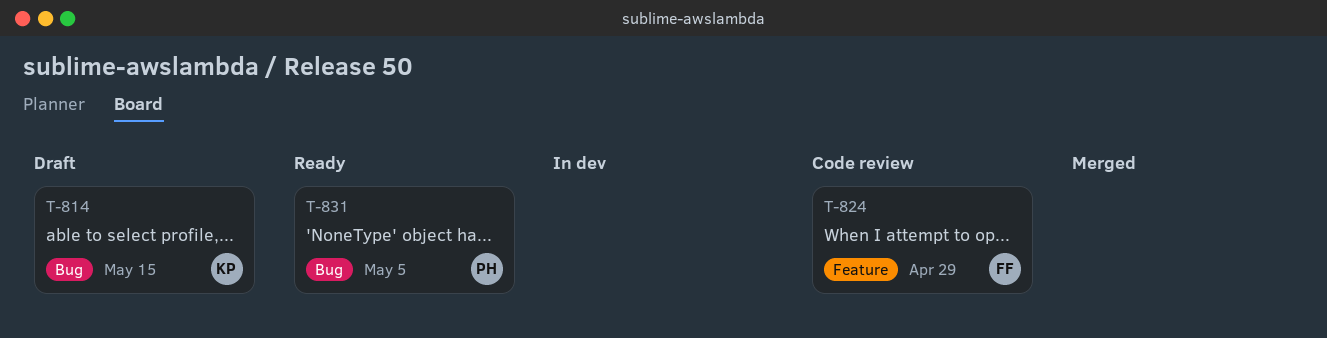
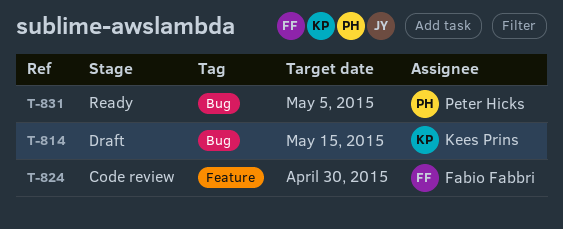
T-824, due: Apr 29 -> Apr 30

